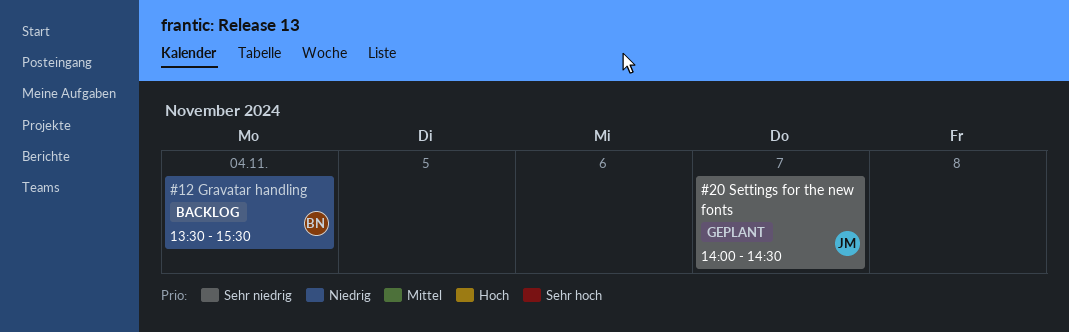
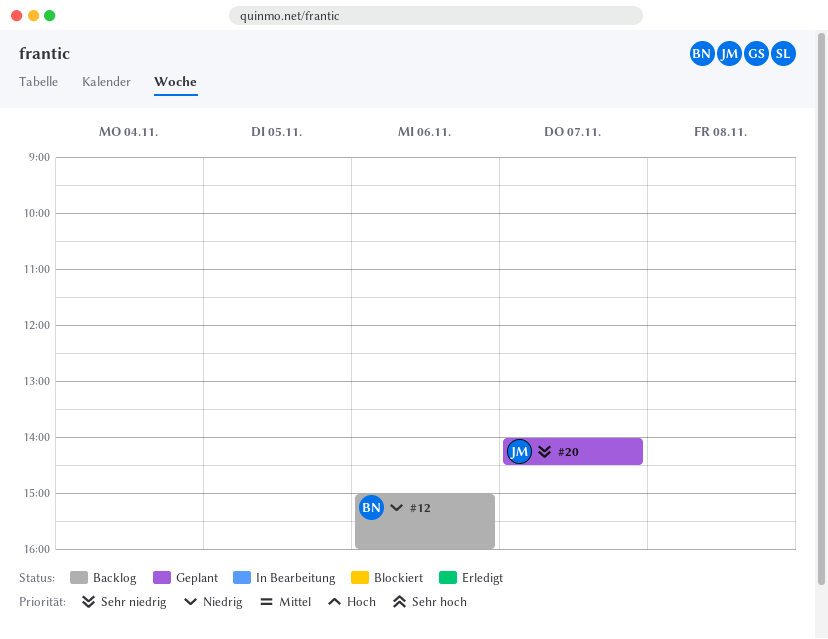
#12, day: Nov 4 -> Nov 6
#12, begins: 13:30 -> 15:00
#12, ends: 15:30 -> 16:00

